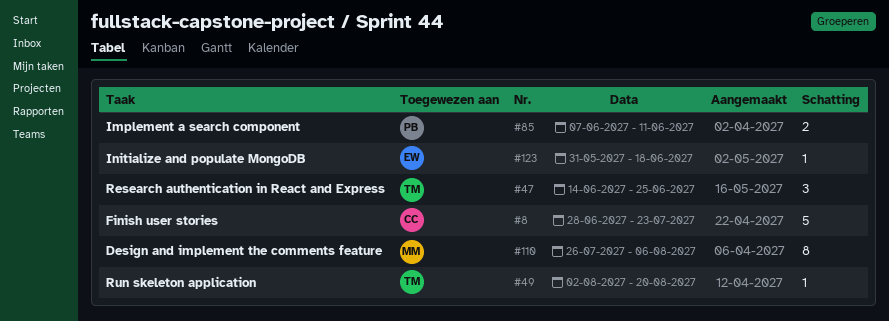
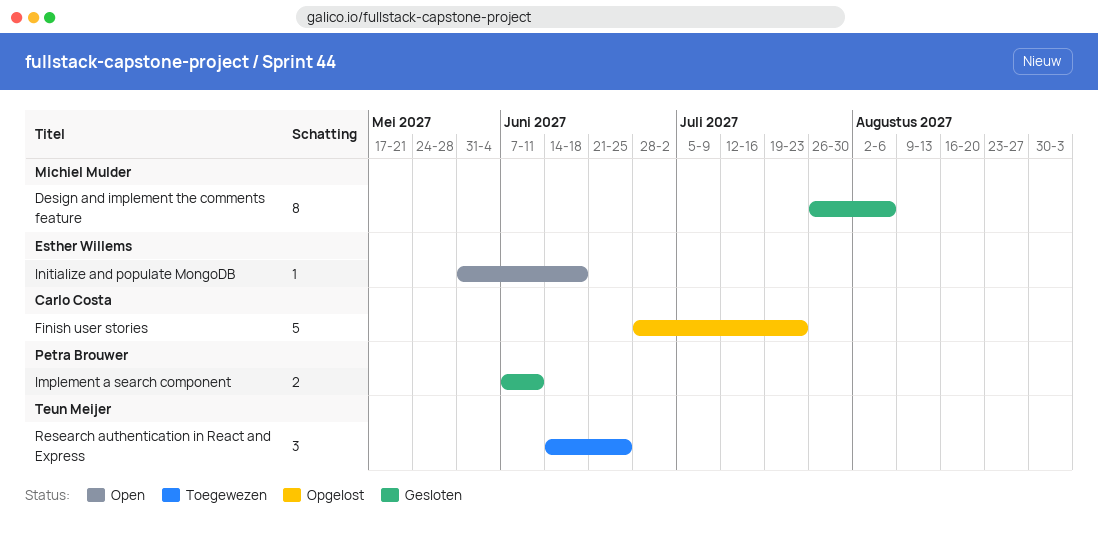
Run skeleton application: present -> none

